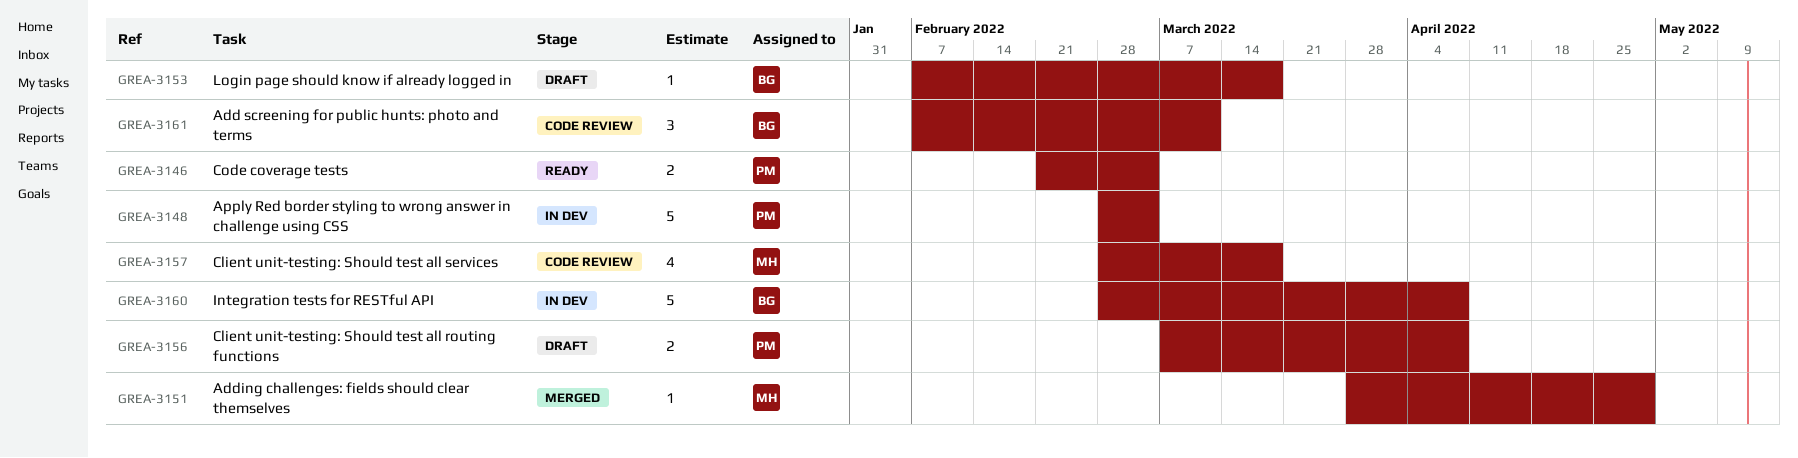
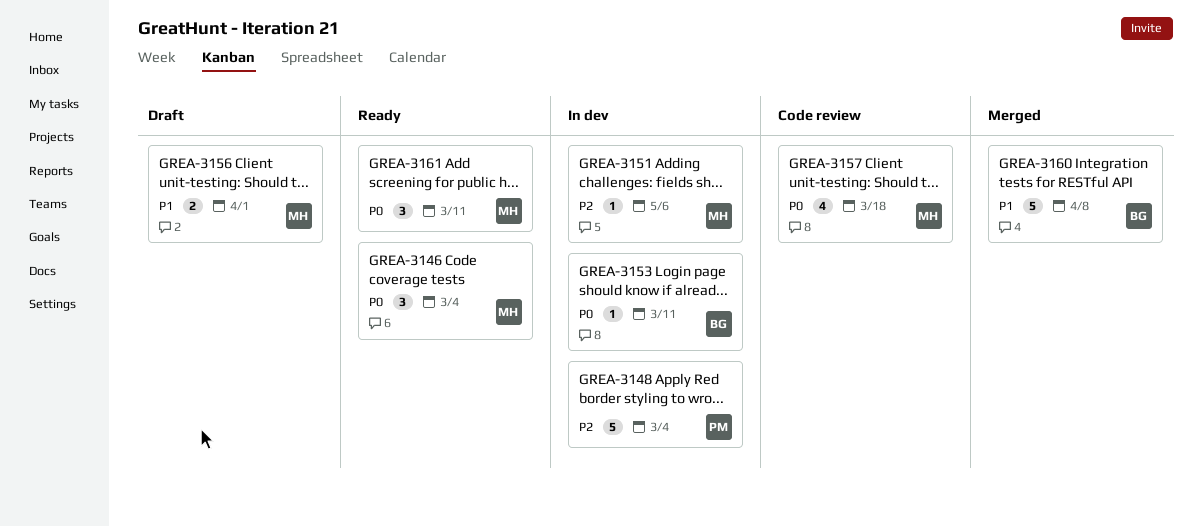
GREA-3146, owner: PM -> MH
GREA-3146, estimate: 2 -> 3
GREA-3151, status: Merged -> In dev
GREA-3151, due: Apr 29 -> May 6
GREA-3153, status: Draft -> In dev
GREA-3153, due: Mar 18 -> Mar 11
GREA-3156, owner: PM -> MH
GREA-3156, due: Apr 8 -> Apr 1
GREA-3160, status: In dev -> Merged
GREA-3161, status: Code review -> Ready
GREA-3161, owner: BG -> MH

